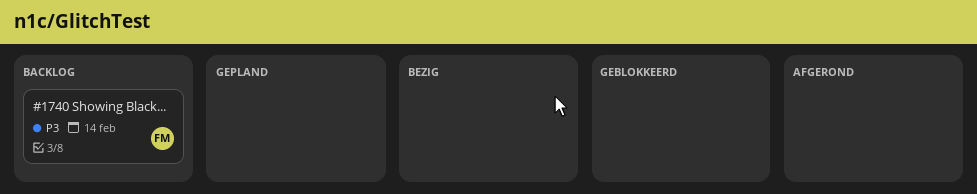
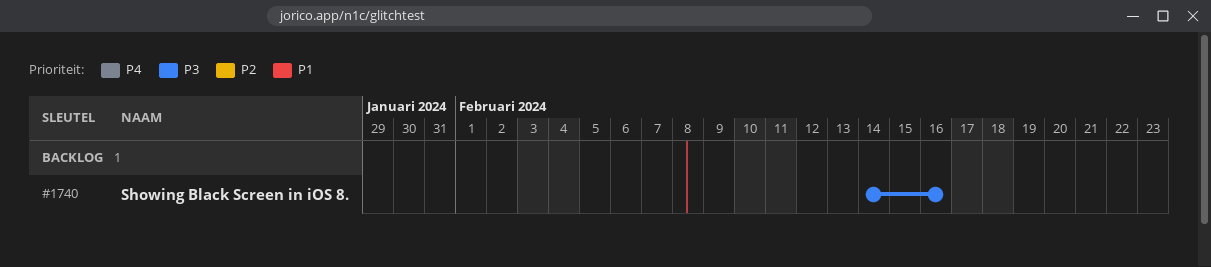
#1740, due: Feb 14 -> Feb 16

